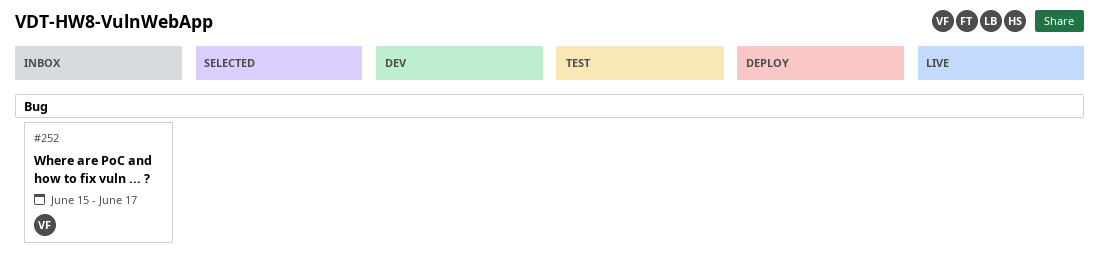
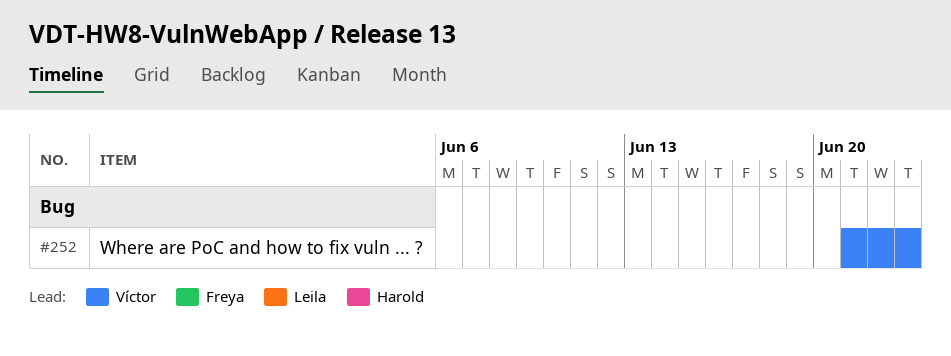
#252, start: Jun 15 -> Jun 21
#252, due: Jun 17 -> Jun 23

